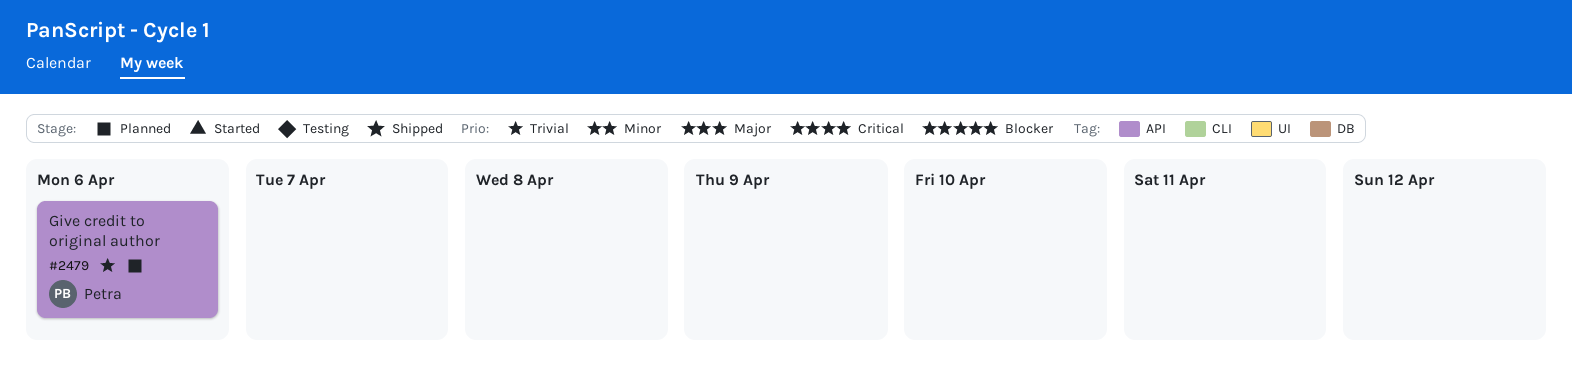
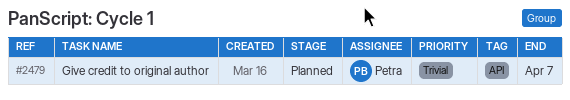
#2479, due: Apr 6 -> Apr 7

